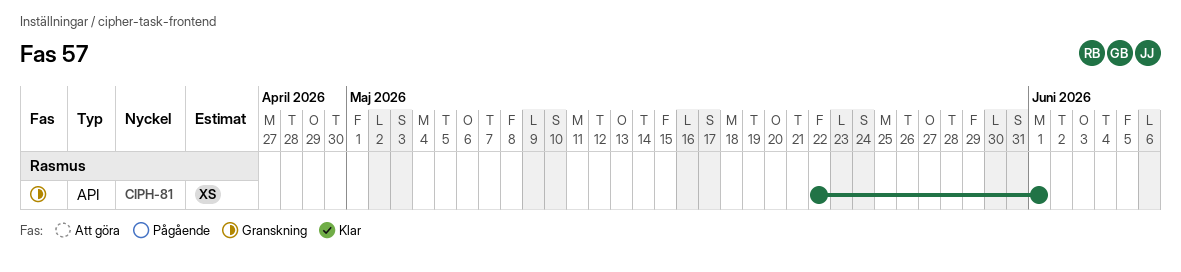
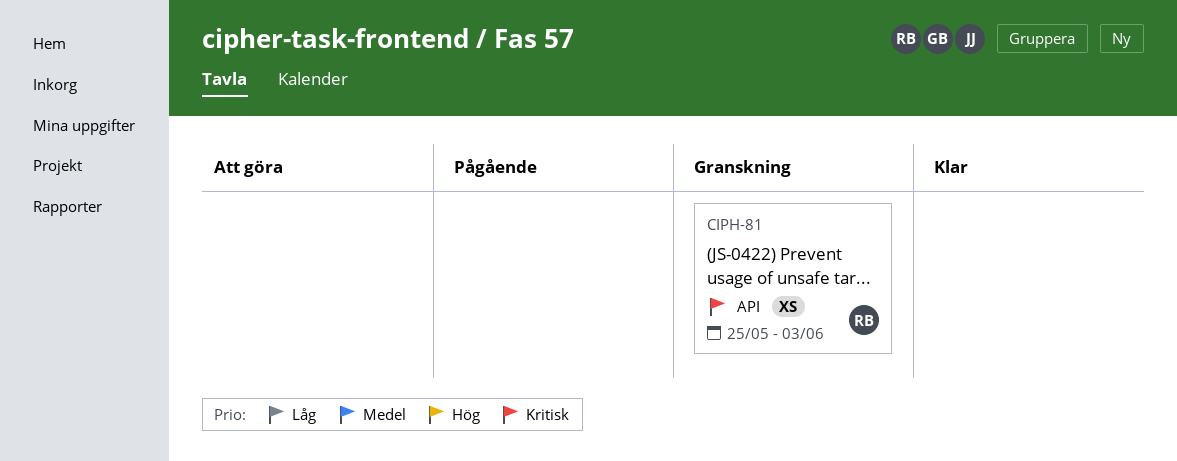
CIPH-81, start: May 22 -> May 25
CIPH-81, due: Jun 1 -> Jun 3

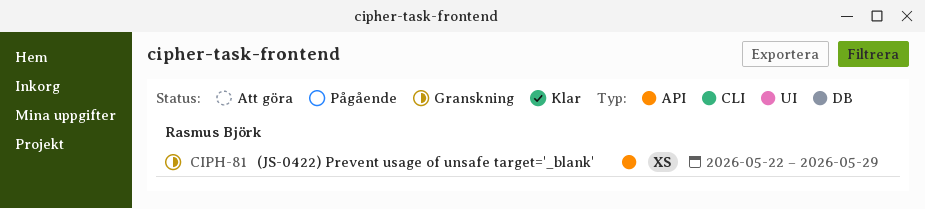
CIPH-81, start: May 25 -> May 22
CIPH-81, due: Jun 3 -> May 29

